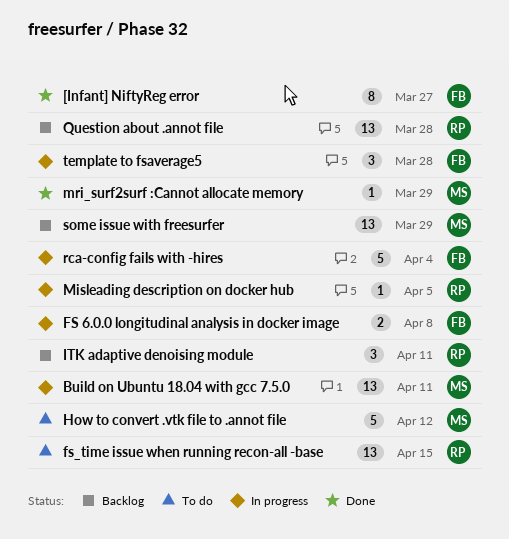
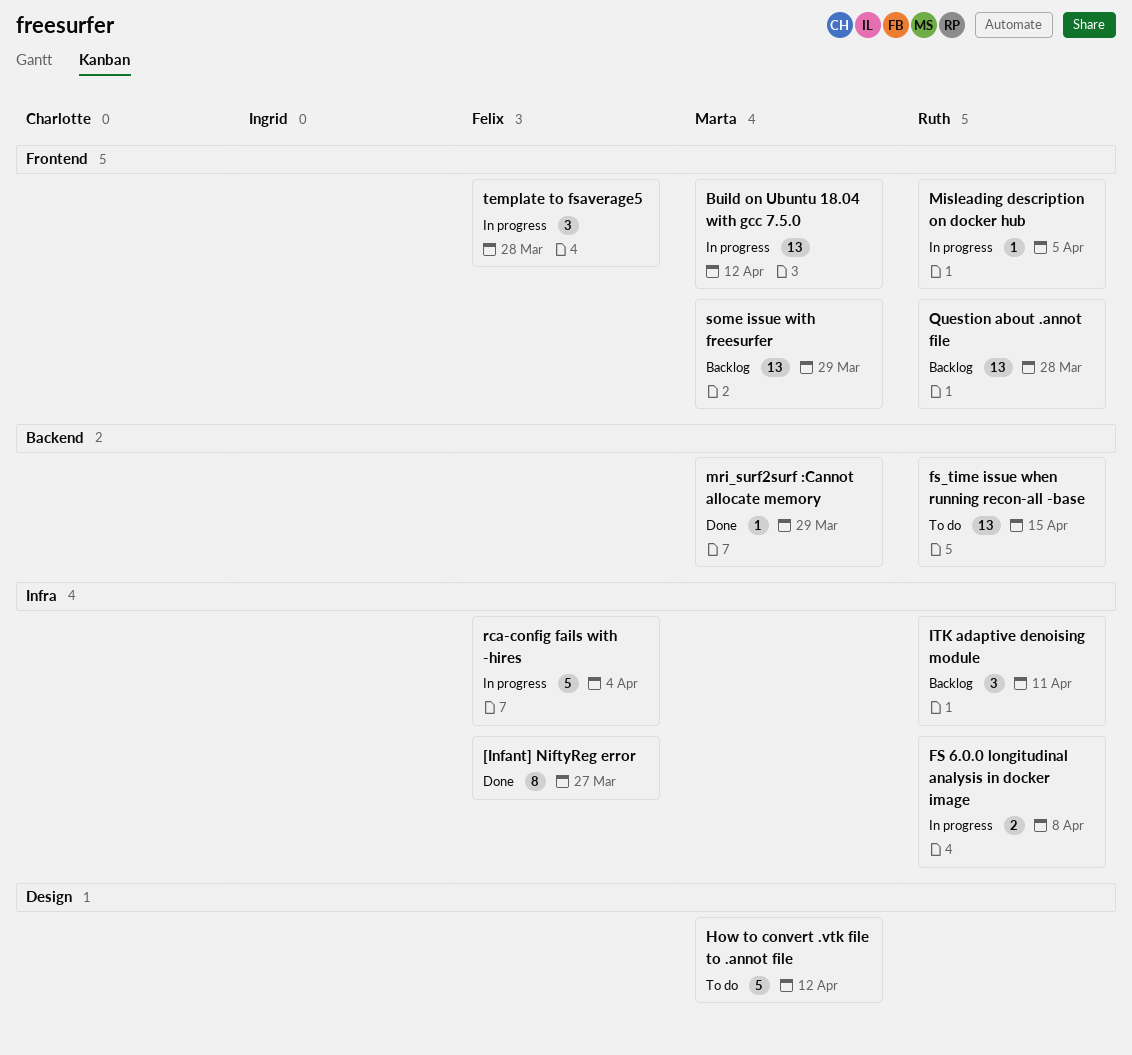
Build on Ubuntu 18.04 with gcc 7.5.0, due: Apr 11 -> Apr 12
FS 6.0.0 longitudinal analysis in docker image, owner: Felix -> Ruth

